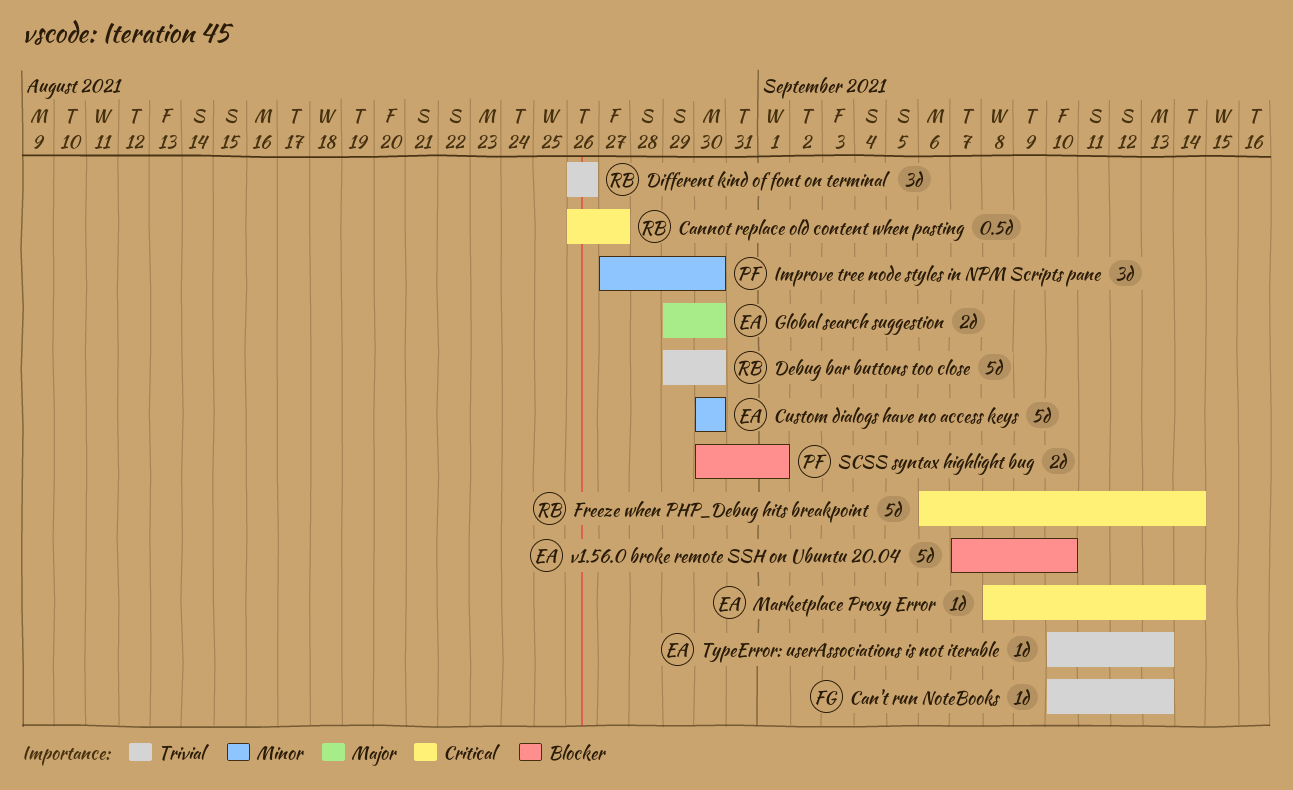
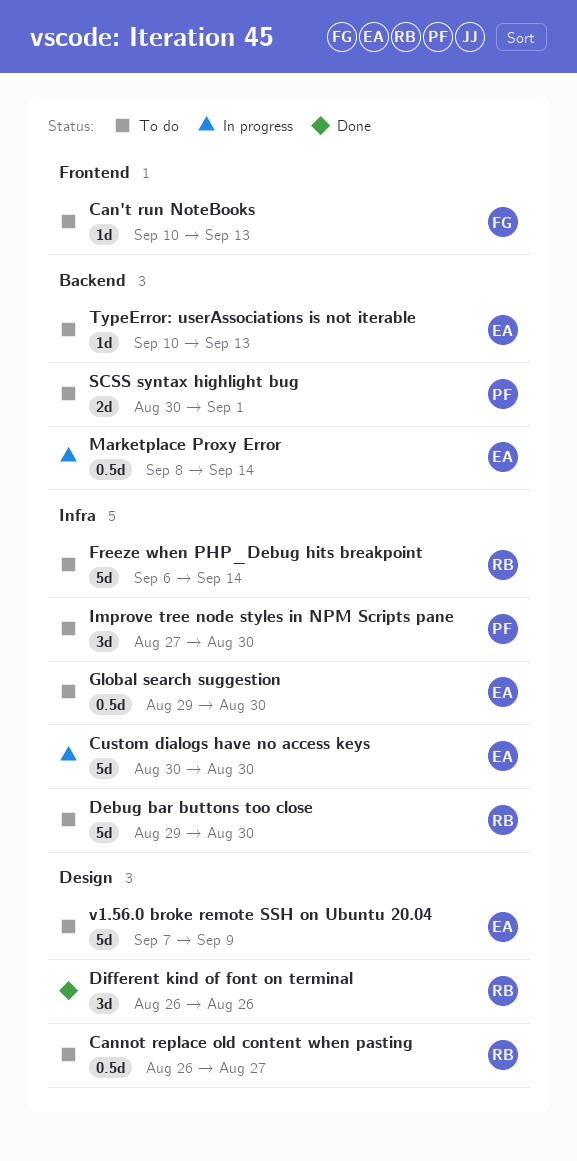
Global search suggestion, estimate: 2d -> 0.5d
Marketplace Proxy Error, estimate: 1d -> 0.5d
v1.56.0 broke remote SSH on Ubuntu 20.04, due: Sep 10 -> Sep 9

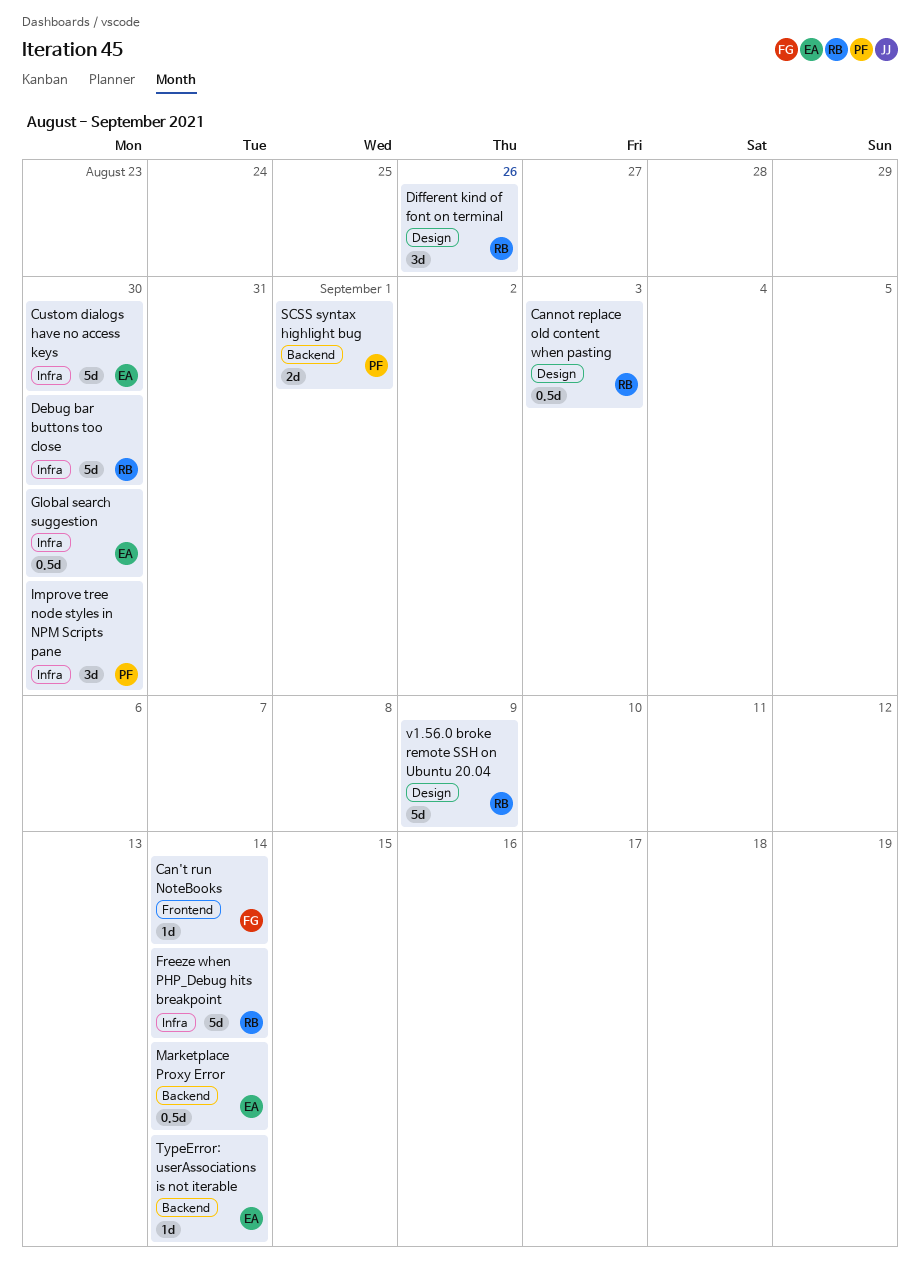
Can't run NoteBooks, due: Sep 13 -> Sep 14
Cannot replace old content when pasting, due: Aug 27 -> Sep 3
TypeError: userAssociations is not iterable, due: Sep 13 -> Sep 14
v1.56.0 broke remote SSH on Ubuntu 20.04, owner: EA -> RB

